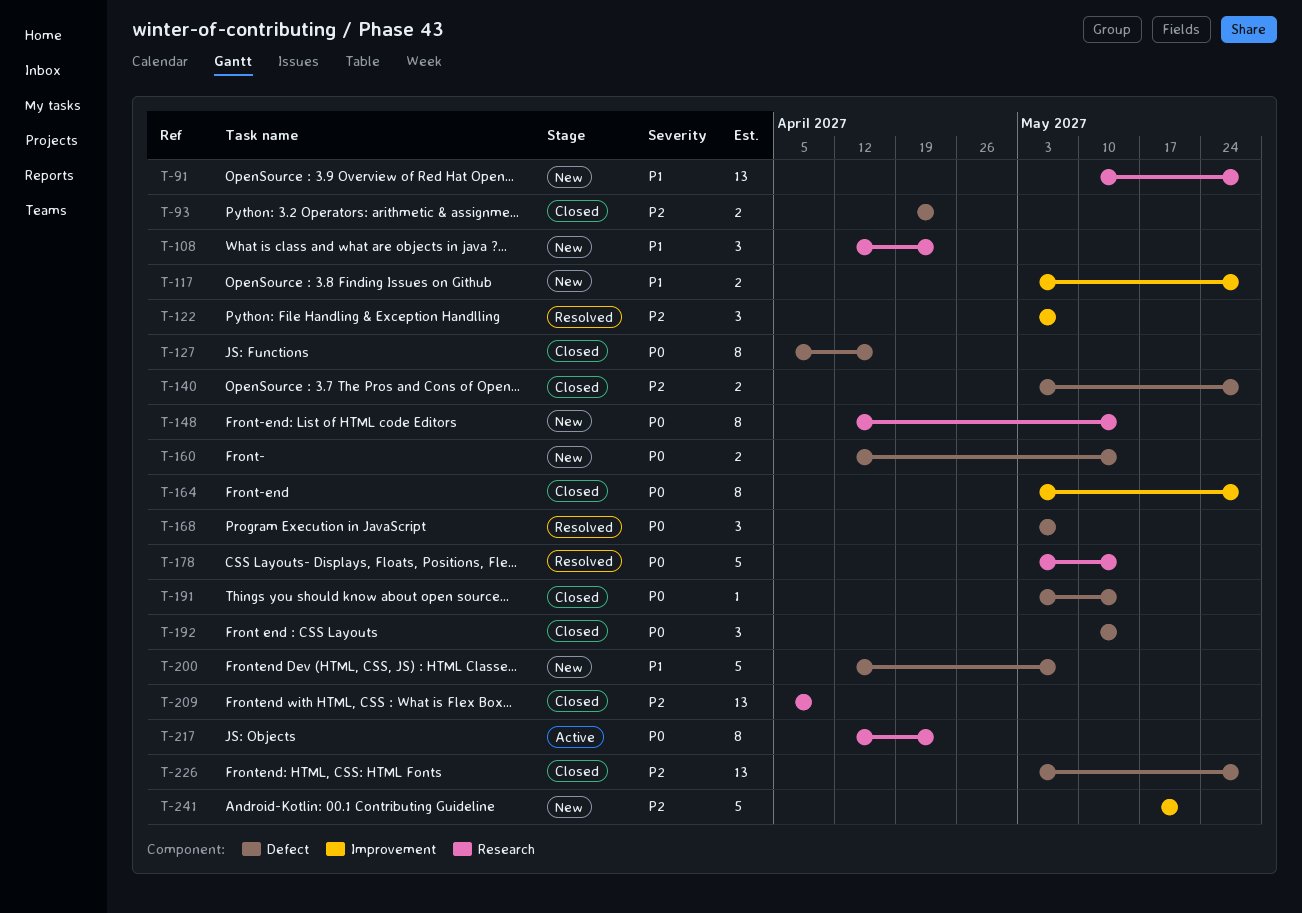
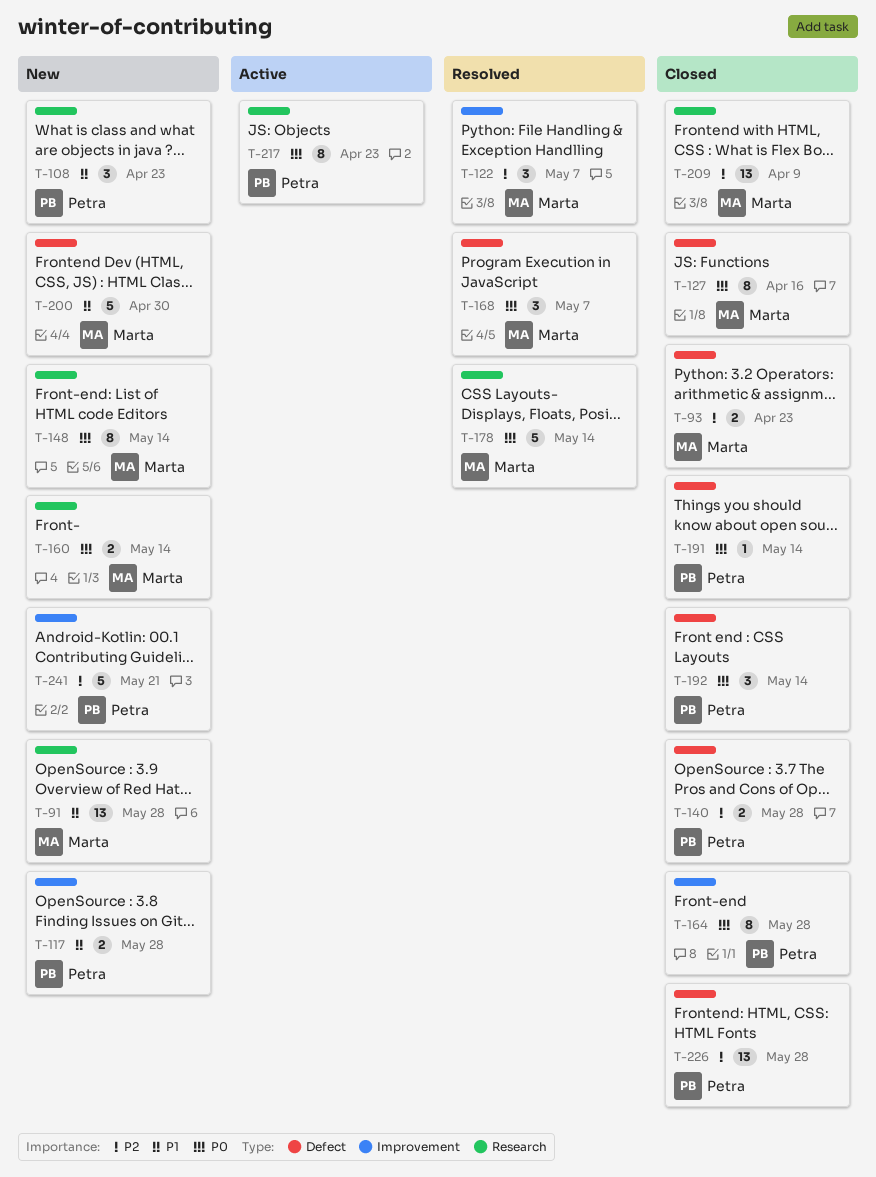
T-160, label: Defect -> Research
T-200, due: May 7 -> Apr 30

